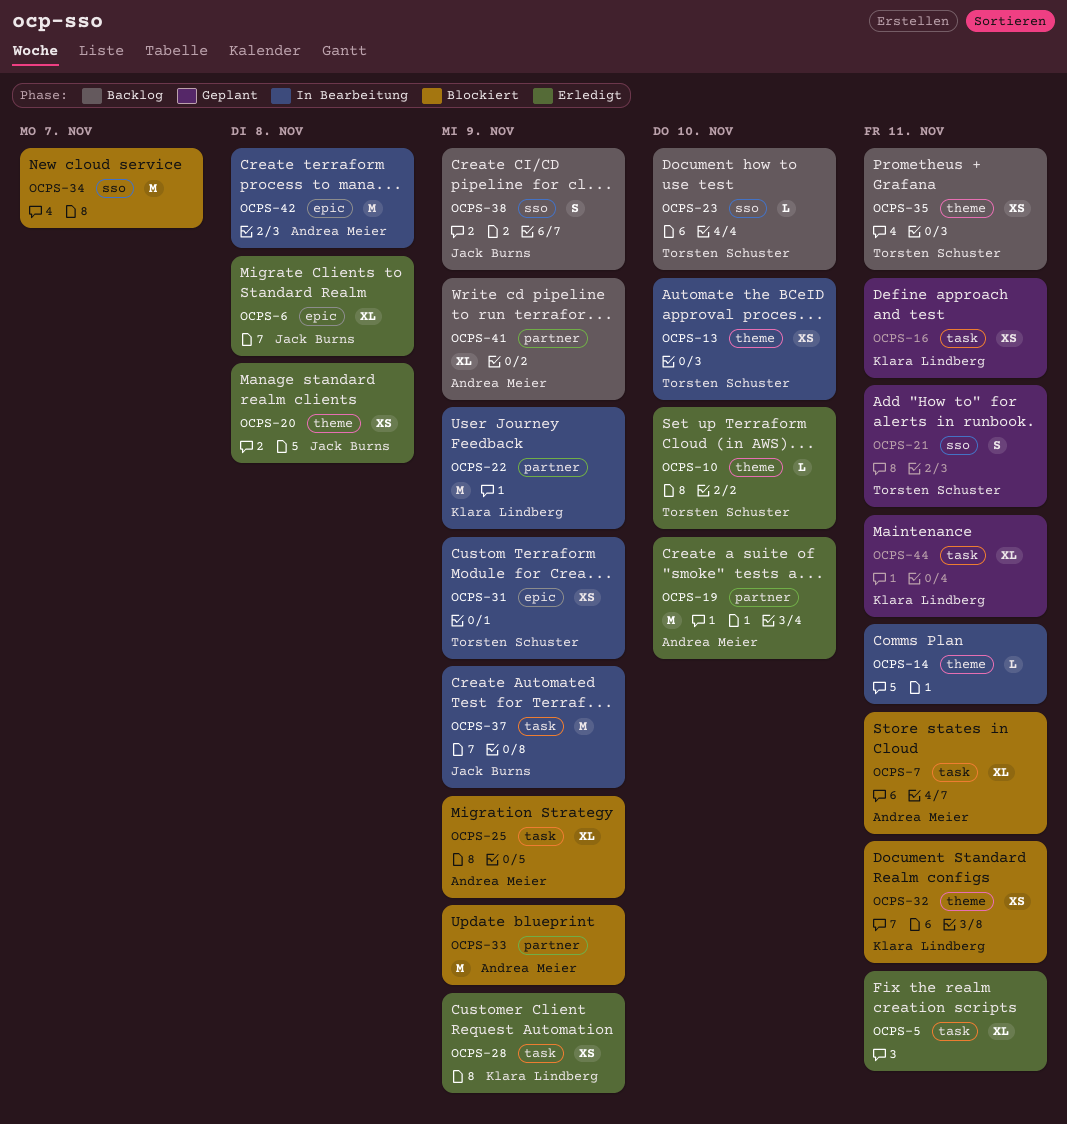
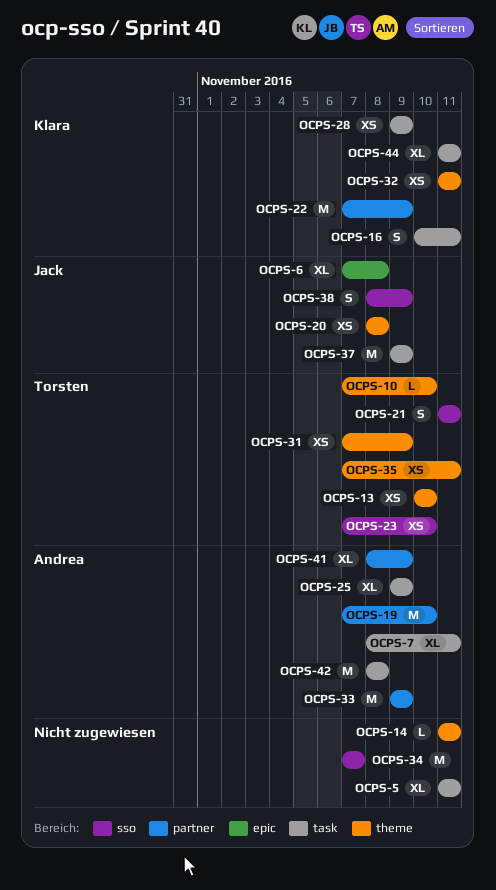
OCPS-16, estimate: XS -> S
OCPS-23, estimate: L -> XS
OCPS-31, label: epic -> theme
OCPS-42, label: epic -> task

